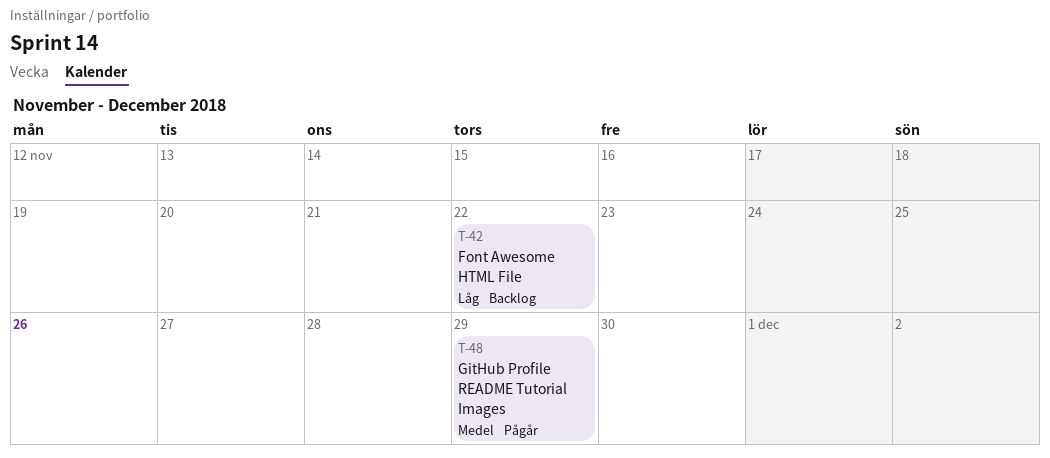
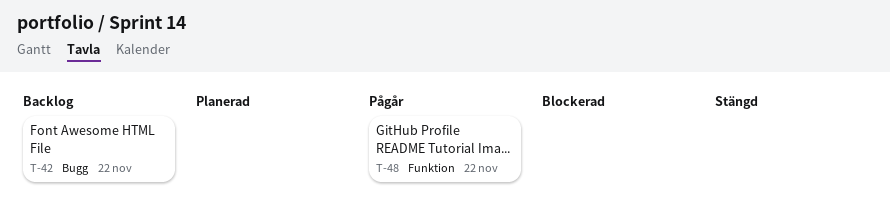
T-48, due: Nov 29 -> Nov 22

